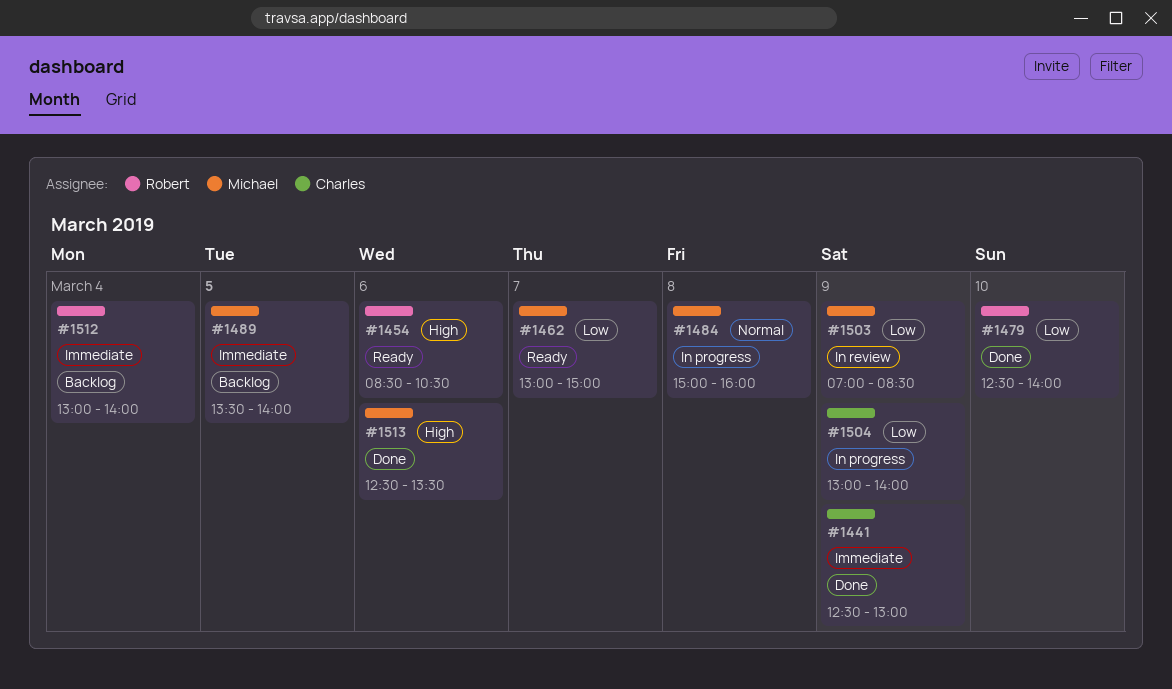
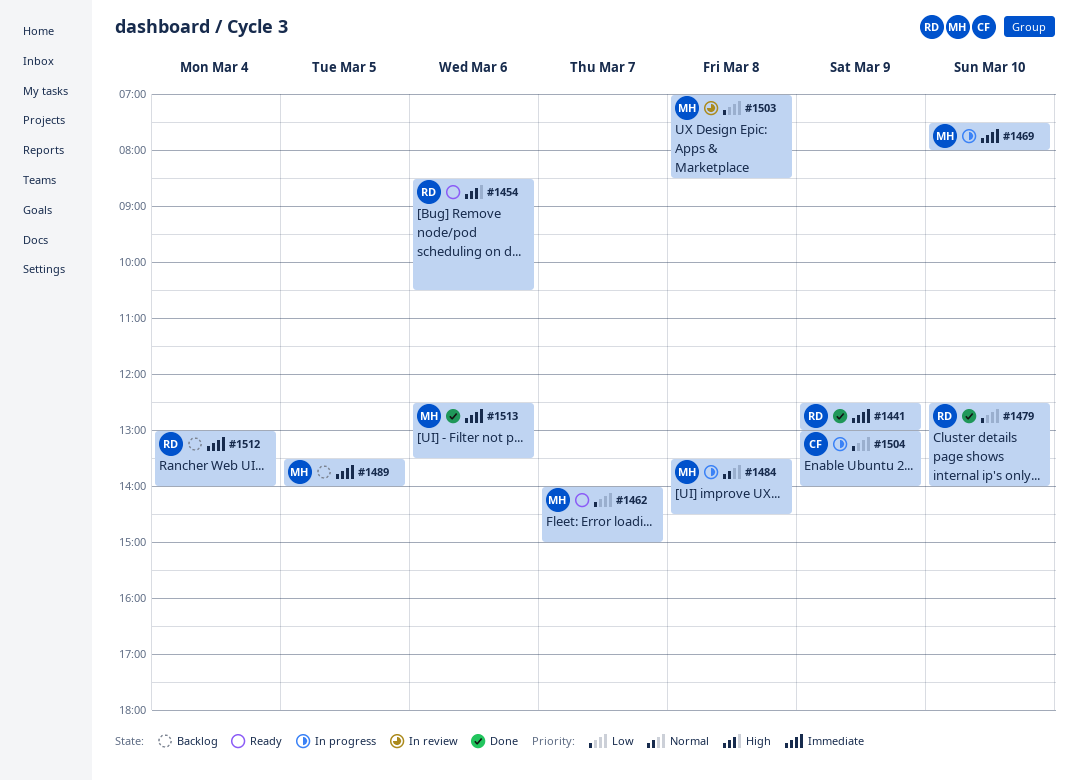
#1441, owner: Charles -> Robert
#1462, begins: 13:00 -> 14:00
#1469: none -> present
#1484, begins: 15:00 -> 13:30
#1484, ends: 16:00 -> 14:30
#1503, day: Mar 9 -> Mar 8
#1513, priority: High -> Immediate

